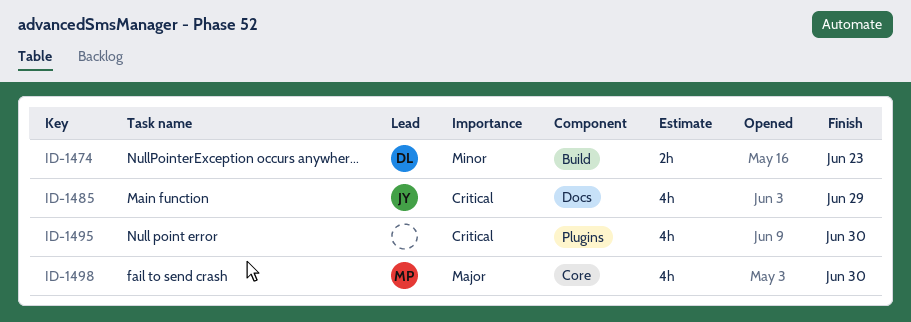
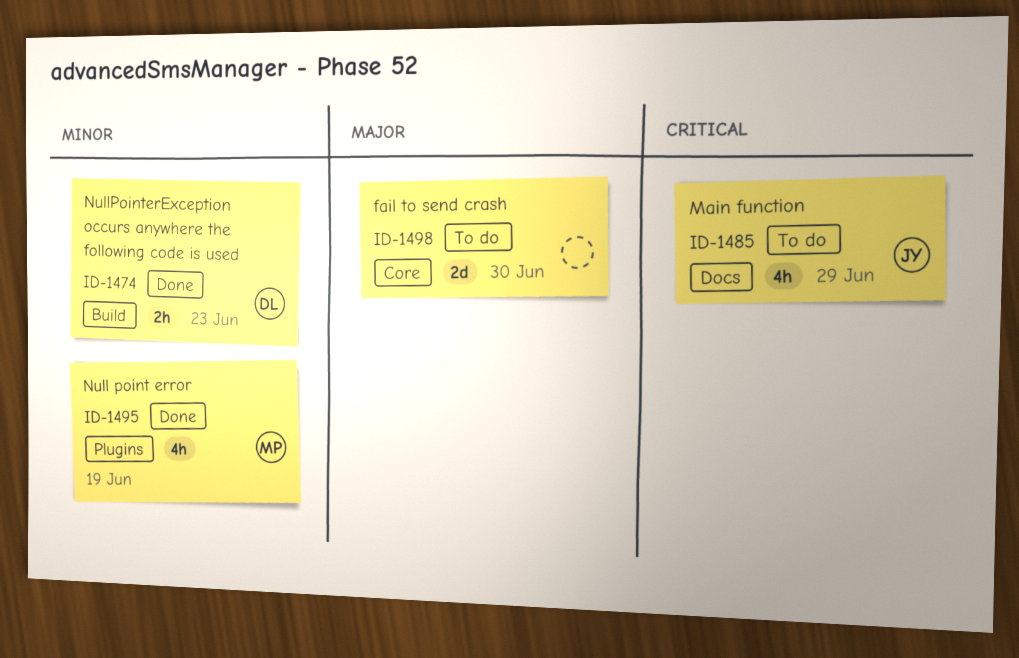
ID-1495, owner: none -> MP
ID-1495, priority: Critical -> Minor
ID-1495, due: Jun 30 -> Jun 19
ID-1498, owner: MP -> none
ID-1498, estimate: 4h -> 2d

